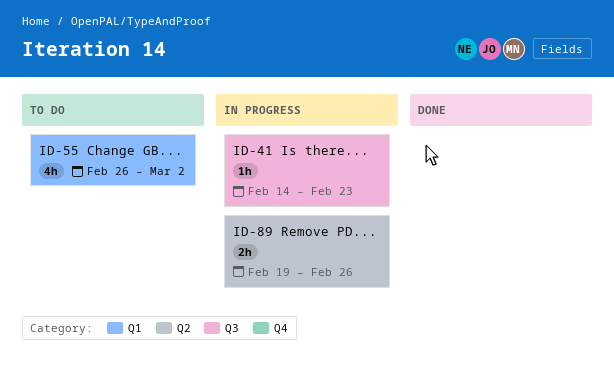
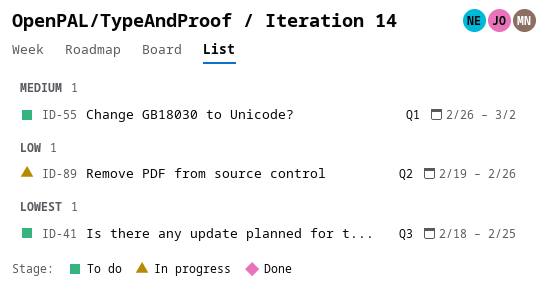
ID-41, status: In progress -> To do
ID-41, start: Feb 14 -> Feb 18
ID-41, due: Feb 23 -> Feb 25

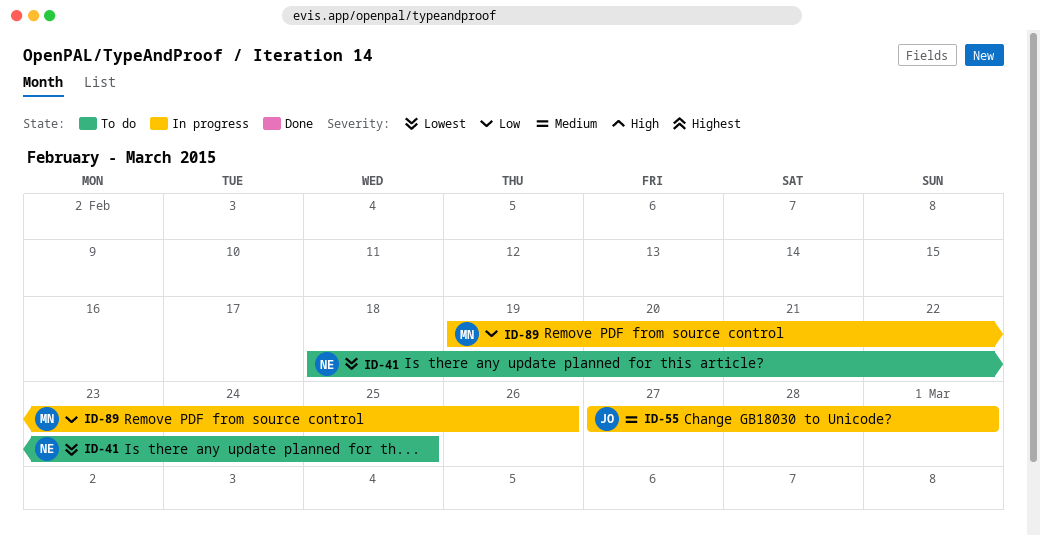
ID-55, status: To do -> In progress
ID-55, start: Feb 26 -> Feb 27
ID-55, due: Mar 2 -> Mar 1

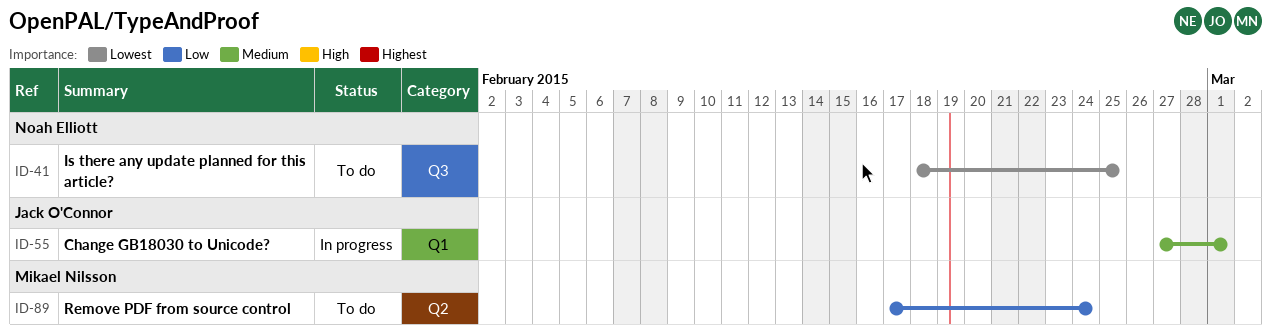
ID-89, status: In progress -> To do
ID-89, start: Feb 19 -> Feb 17
ID-89, due: Feb 26 -> Feb 24

